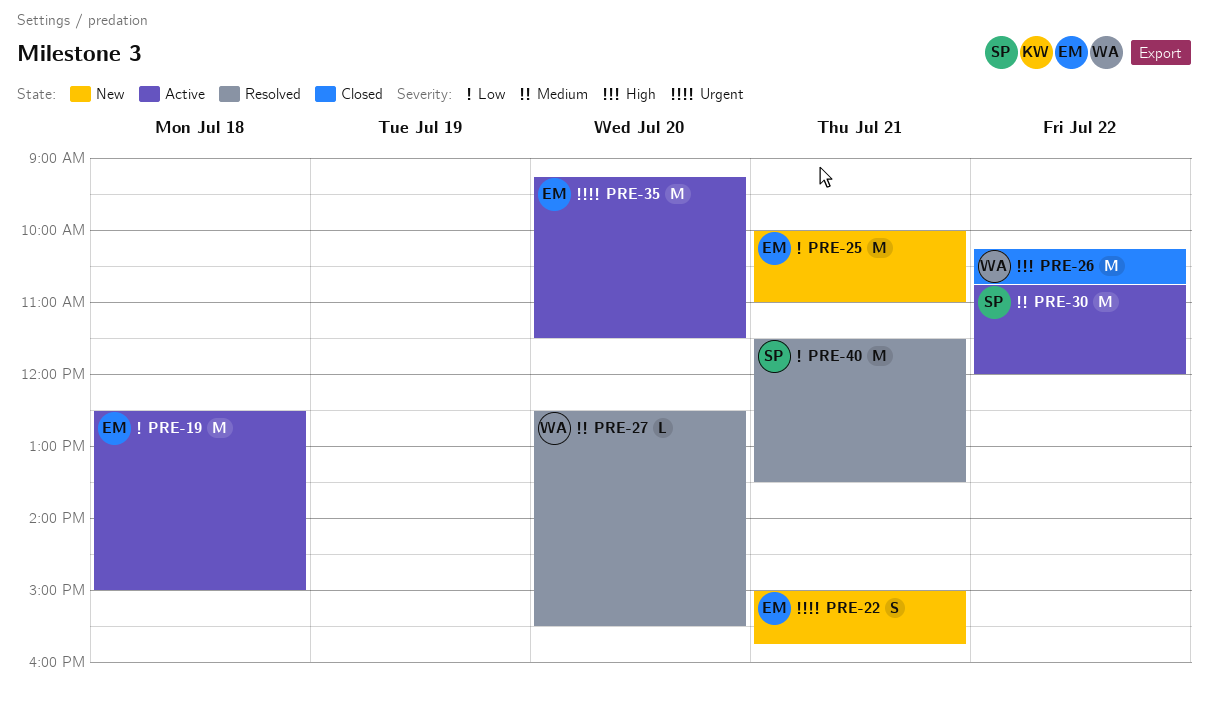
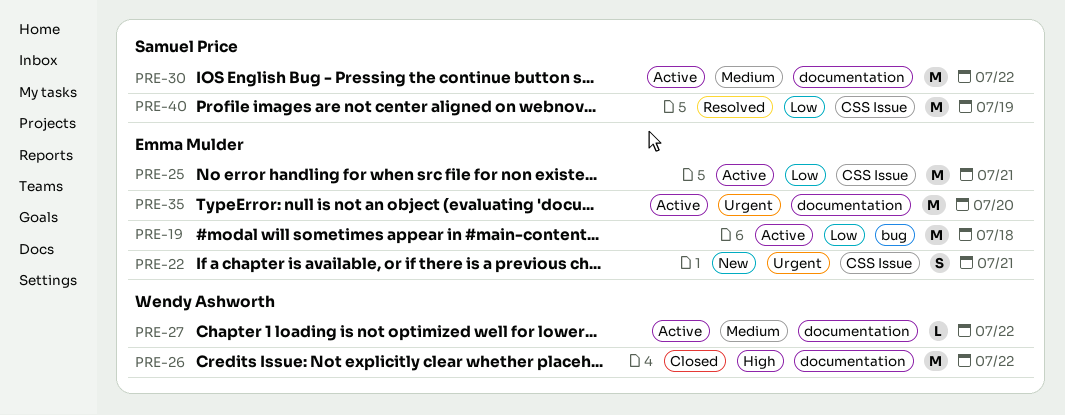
PRE-25, status: New -> Active
PRE-27, status: Resolved -> Active
PRE-27, day: Jul 20 -> Jul 22
PRE-40, day: Jul 21 -> Jul 19

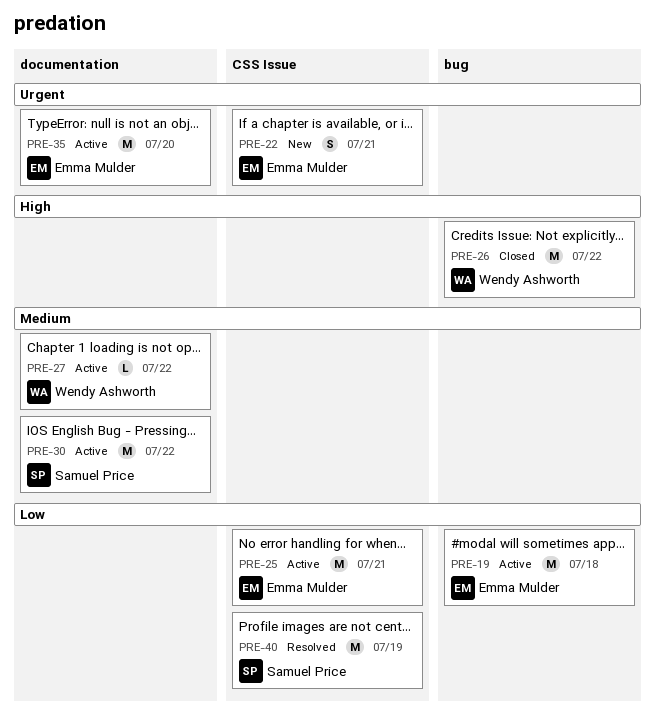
PRE-26, label: documentation -> bug

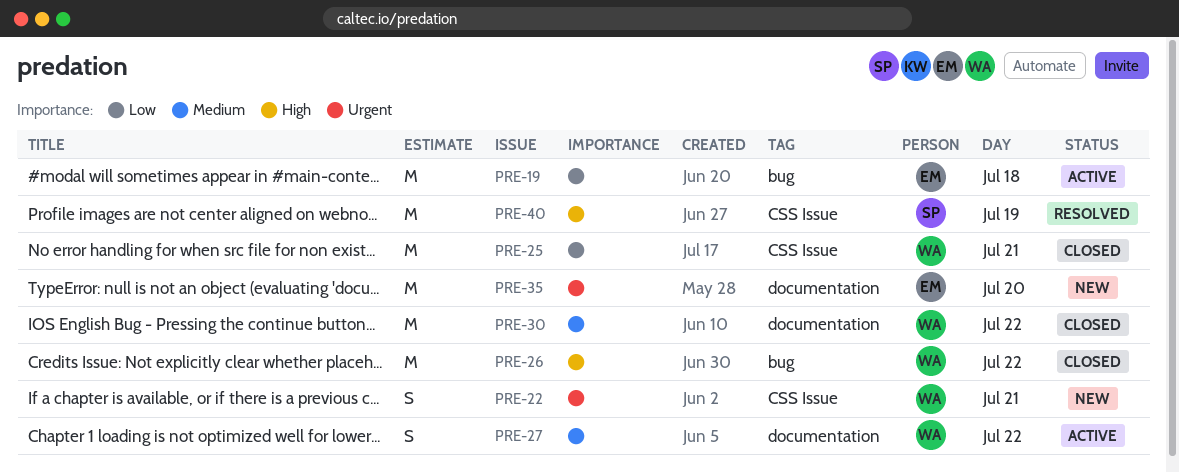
PRE-22, owner: Emma Mulder -> Wendy Ashworth
PRE-25, status: Active -> Closed
PRE-25, owner: Emma Mulder -> Wendy Ashworth
PRE-27, estimate: L -> S
PRE-30, status: Active -> Closed
PRE-30, owner: Samuel Price -> Wendy Ashworth
PRE-35, status: Active -> New
PRE-40, priority: Low -> High

